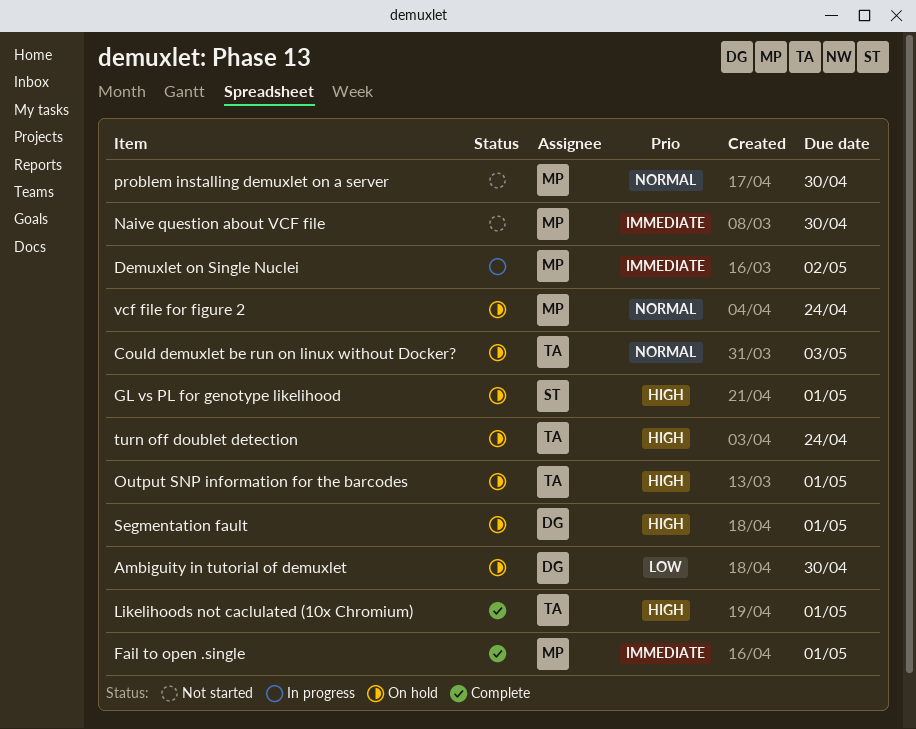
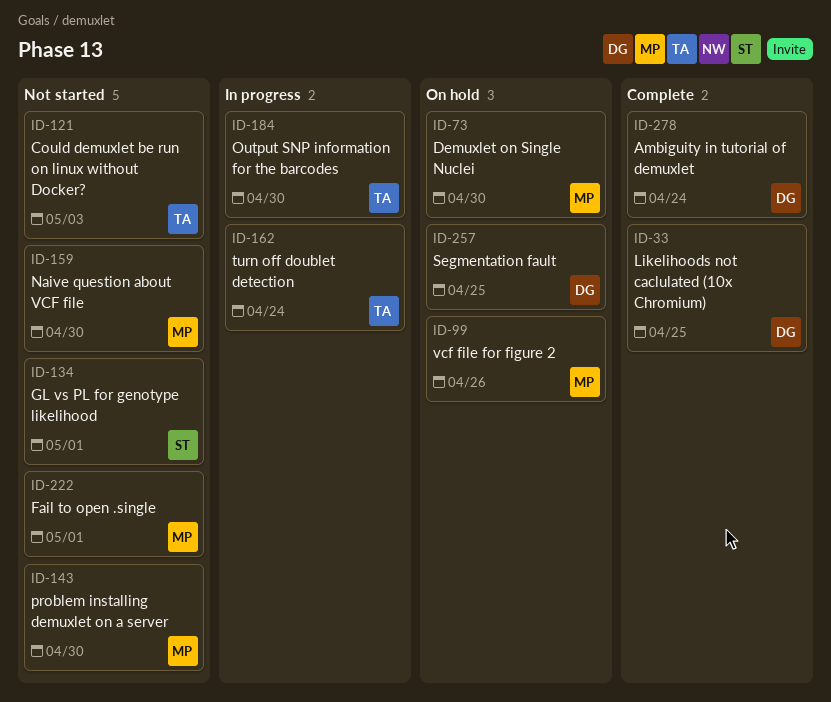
Ambiguity in tutorial of demuxlet, status: On hold -> Complete
Ambiguity in tutorial of demuxlet, due: Apr 30 -> Apr 24
Could demuxlet be run on linux without Docker?, status: On hold -> Not started
Demuxlet on Single Nuclei, status: In progress -> On hold
Demuxlet on Single Nuclei, due: May 2 -> Apr 30
Fail to open .single, status: Complete -> Not started
GL vs PL for genotype likelihood, status: On hold -> Not started
Likelihoods not caclulated (10x Chromium), owner: TA -> DG
Likelihoods not caclulated (10x Chromium), due: May 1 -> Apr 25
Output SNP information for the barcodes, status: On hold -> In progress
Output SNP information for the barcodes, due: May 1 -> Apr 30
Segmentation fault, due: May 1 -> Apr 25
turn off doublet detection, status: On hold -> In progress
vcf file for figure 2, due: Apr 24 -> Apr 26

